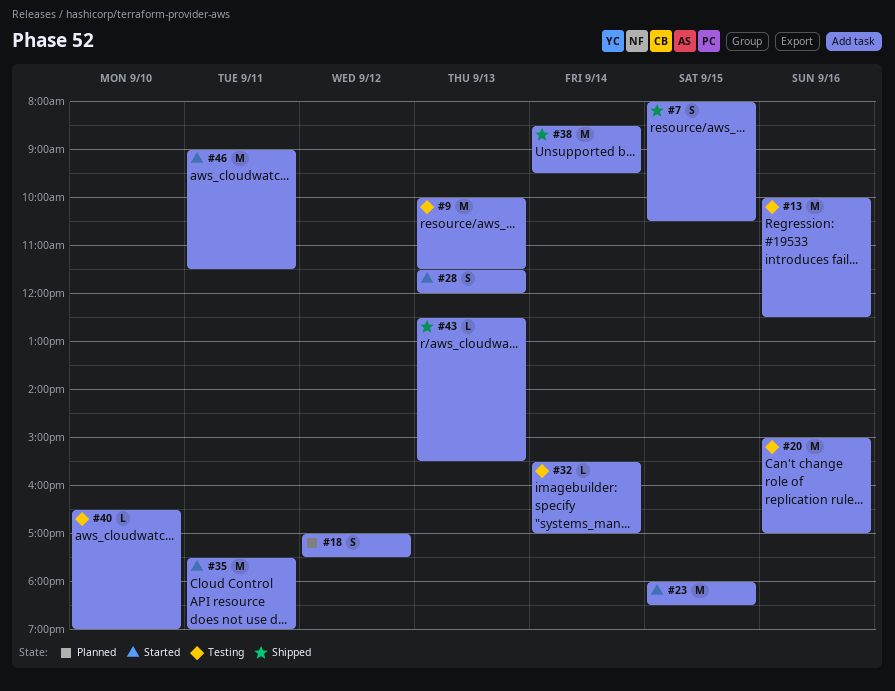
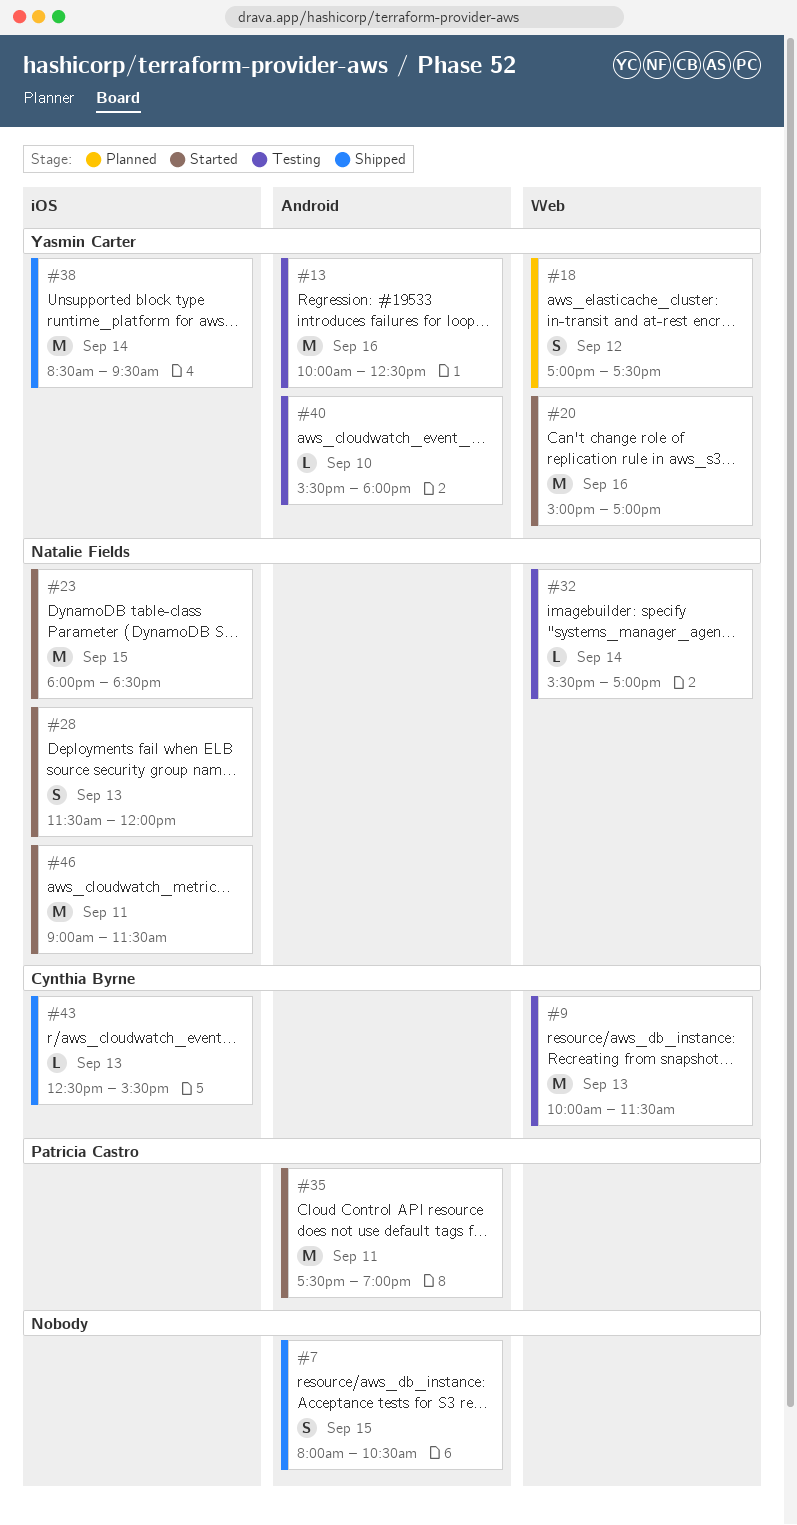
#20, status: Testing -> Started
#40, begins: 16:30 -> 15:30
#40, ends: 19:00 -> 18:00

